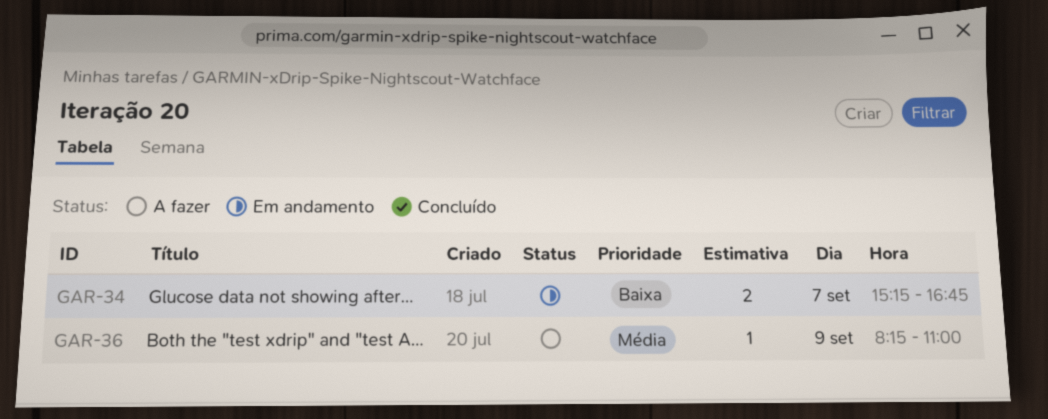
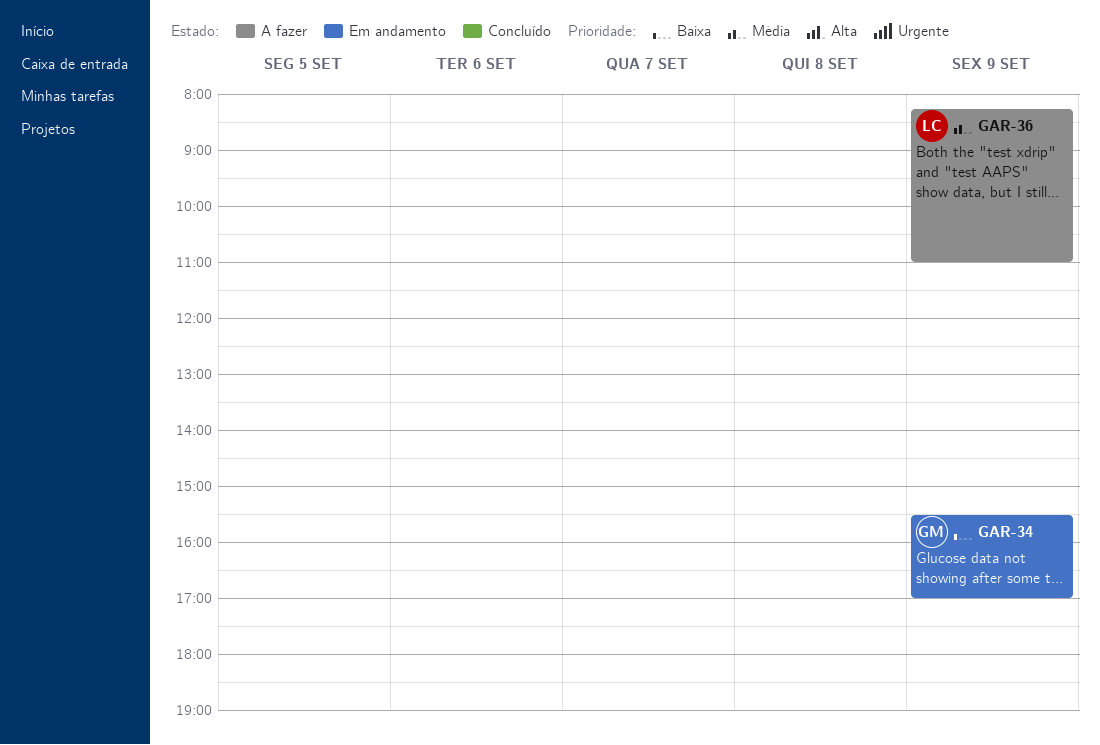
GAR-34, day: Sep 7 -> Sep 9
GAR-34, begins: 15:15 -> 15:30
GAR-34, ends: 16:45 -> 17:00

